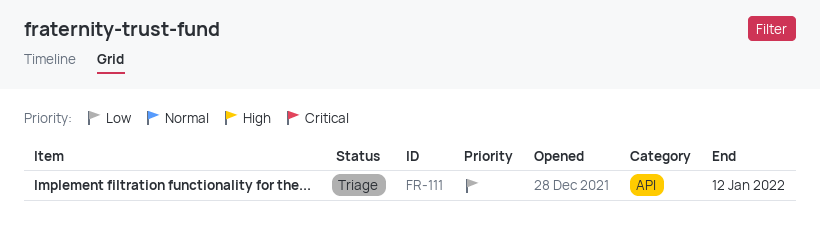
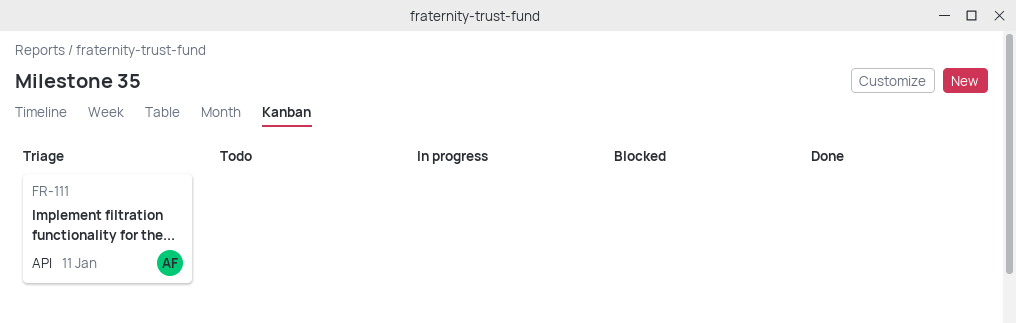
FR-111, due: Jan 12 -> Jan 11

